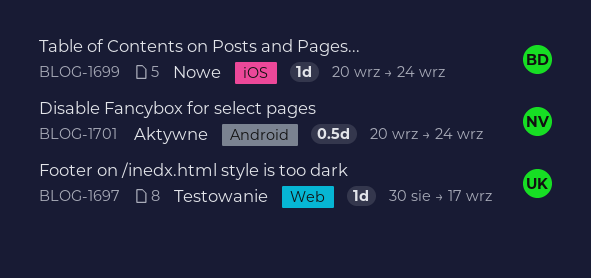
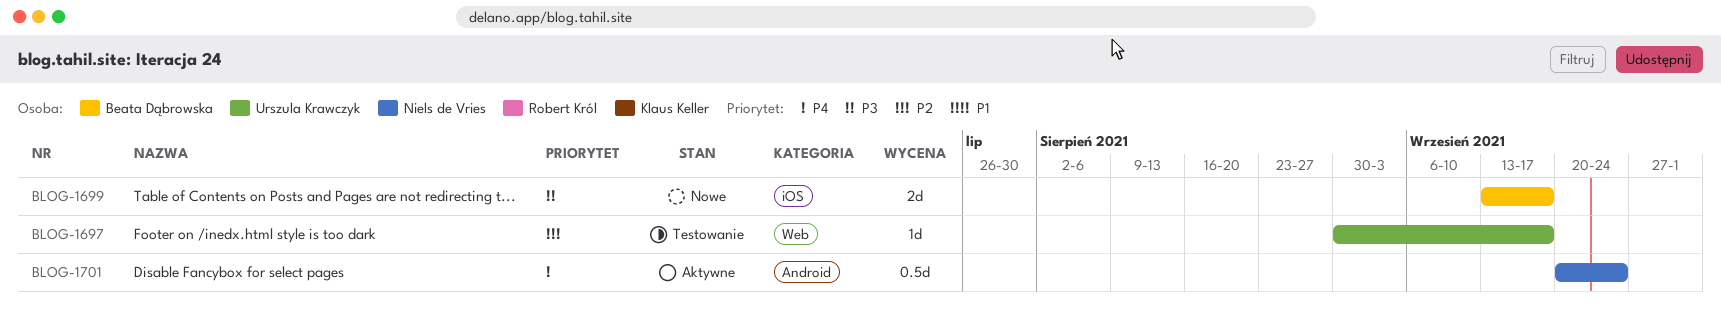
BLOG-1699, estimate: 1d -> 2d
BLOG-1699, start: Sep 20 -> Sep 13
BLOG-1699, due: Sep 24 -> Sep 17

